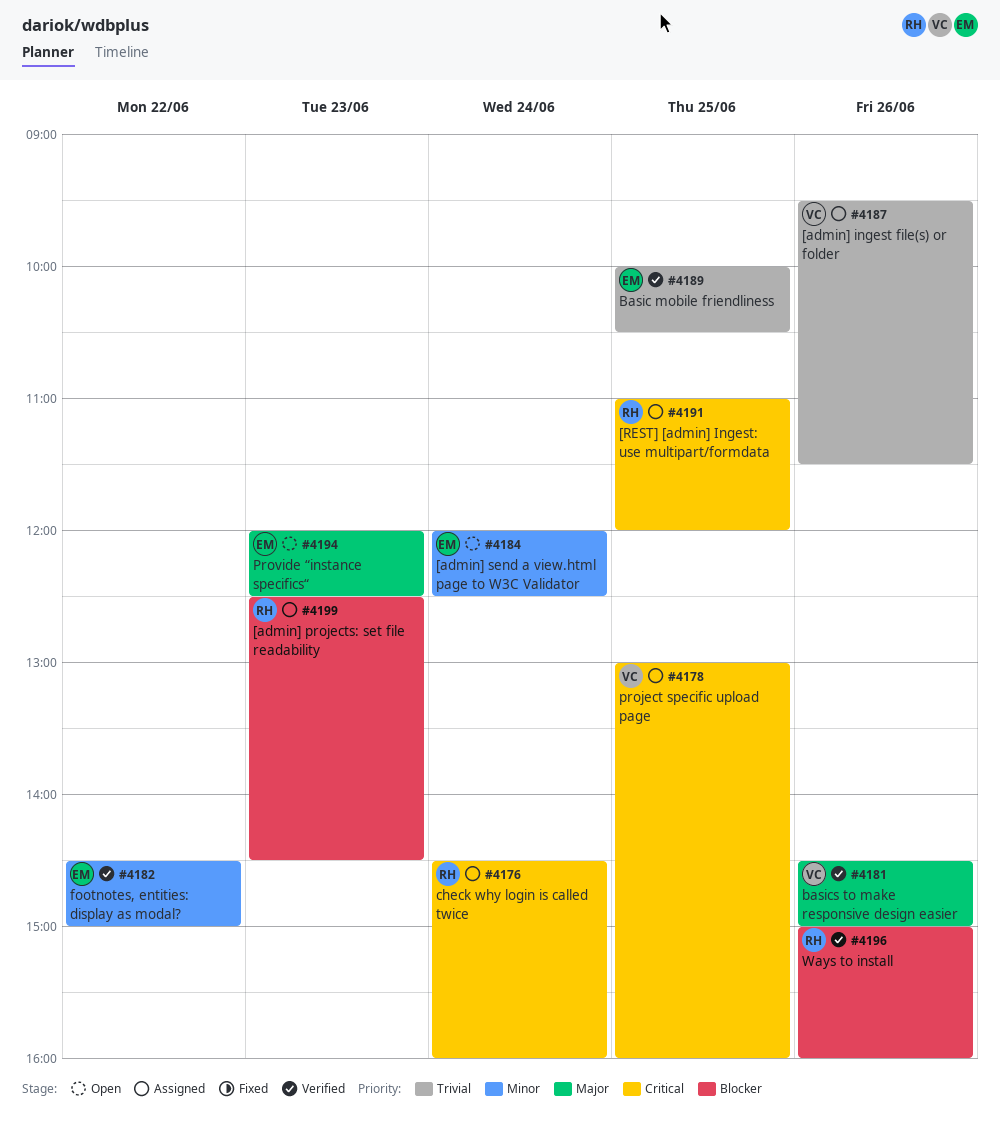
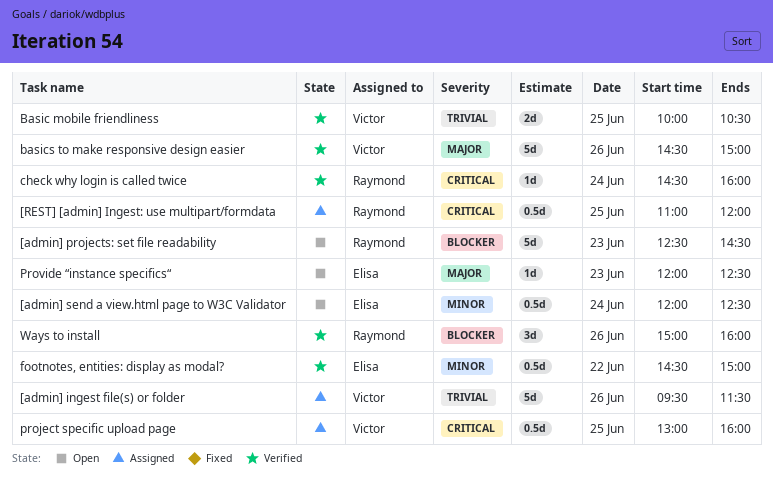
[admin] projects: set file readability, status: Assigned -> Open
Basic mobile friendliness, owner: Elisa -> Victor
check why login is called twice, status: Assigned -> Verified

